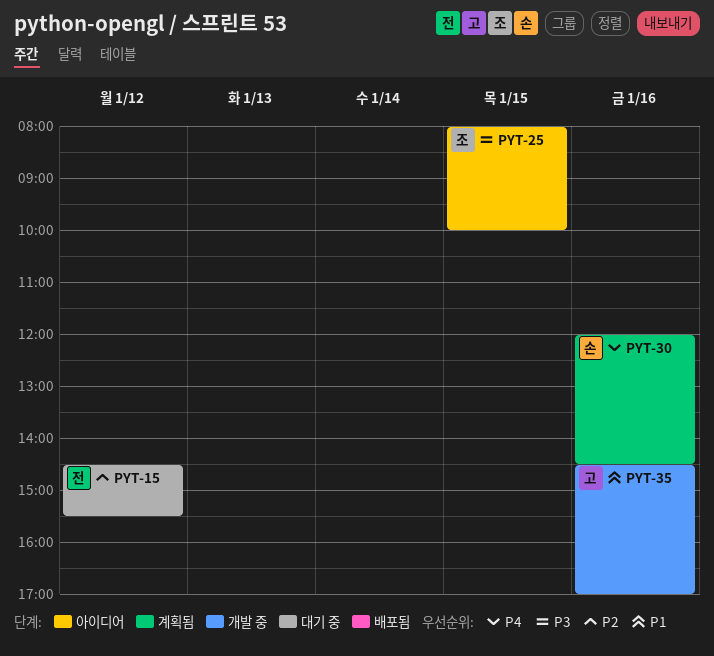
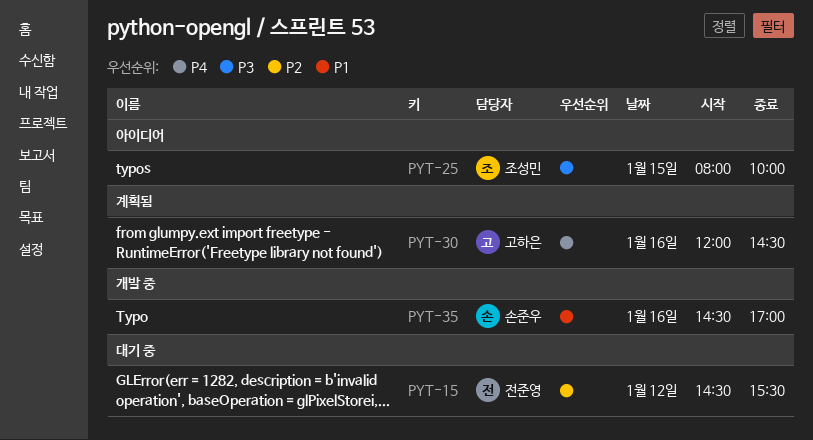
PYT-30, owner: 손준우 -> 고하은
PYT-35, owner: 고하은 -> 손준우

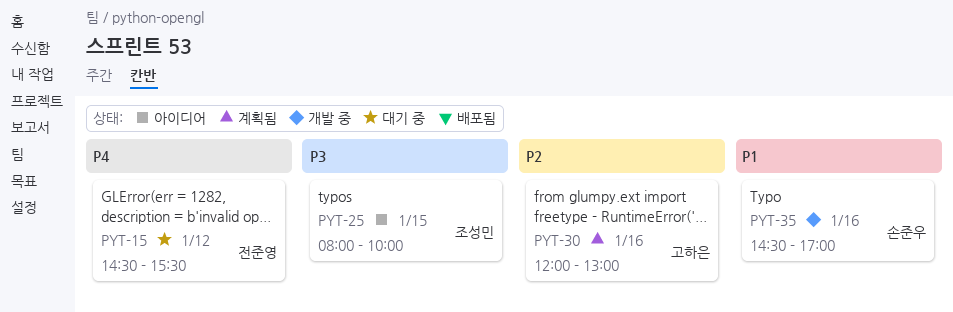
PYT-15, priority: P2 -> P4
PYT-30, priority: P4 -> P2
PYT-30, ends: 14:30 -> 13:00

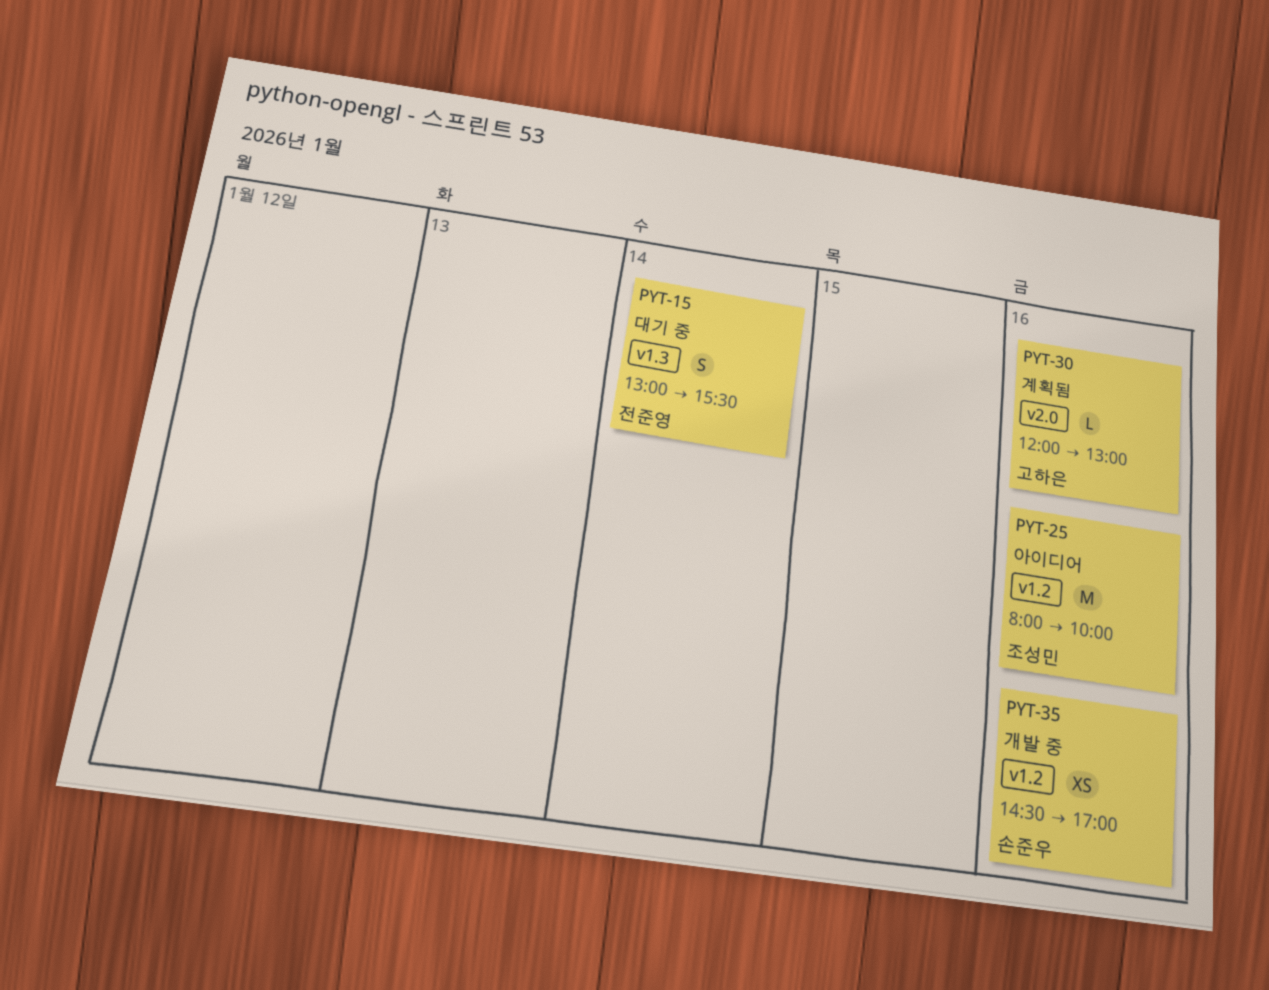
PYT-15, day: Jan 12 -> Jan 14
PYT-15, begins: 14:30 -> 13:00
PYT-25, day: Jan 15 -> Jan 16

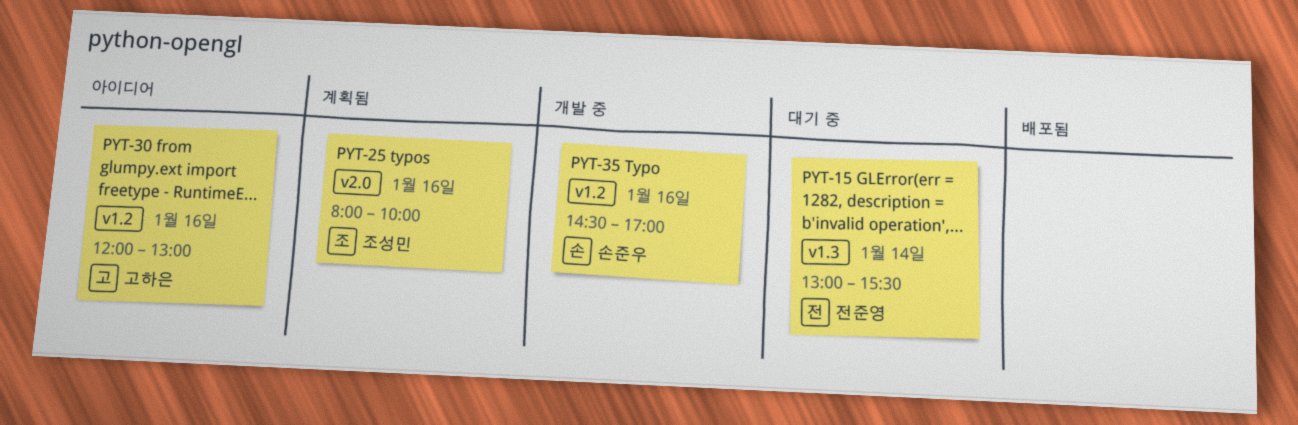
PYT-25, status: 아이디어 -> 계획됨
PYT-25, label: v1.2 -> v2.0
PYT-30, status: 계획됨 -> 아이디어
PYT-30, label: v2.0 -> v1.2

